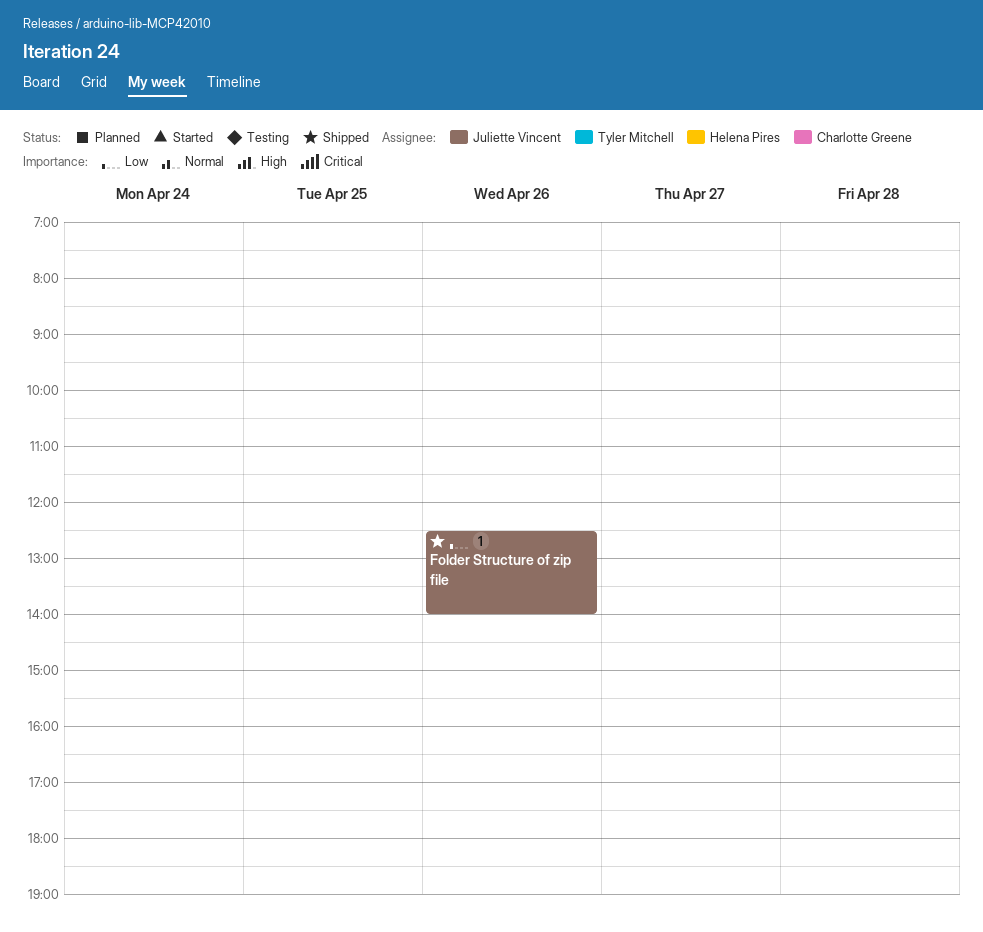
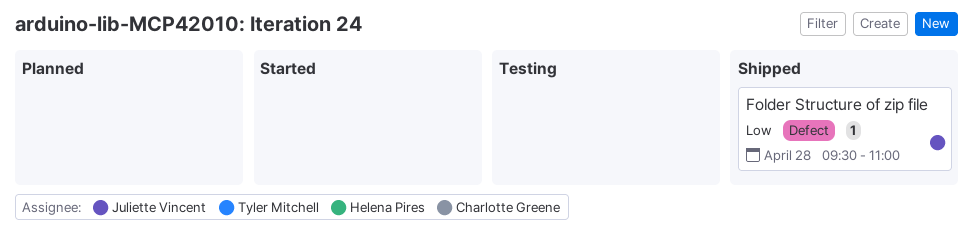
Folder Structure of zip file, day: Apr 26 -> Apr 28
Folder Structure of zip file, begins: 12:30 -> 09:30
Folder Structure of zip file, ends: 14:00 -> 11:00

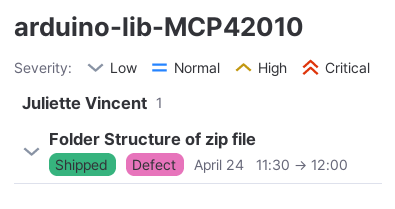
Folder Structure of zip file, day: Apr 28 -> Apr 24
Folder Structure of zip file, begins: 09:30 -> 11:30
Folder Structure of zip file, ends: 11:00 -> 12:00

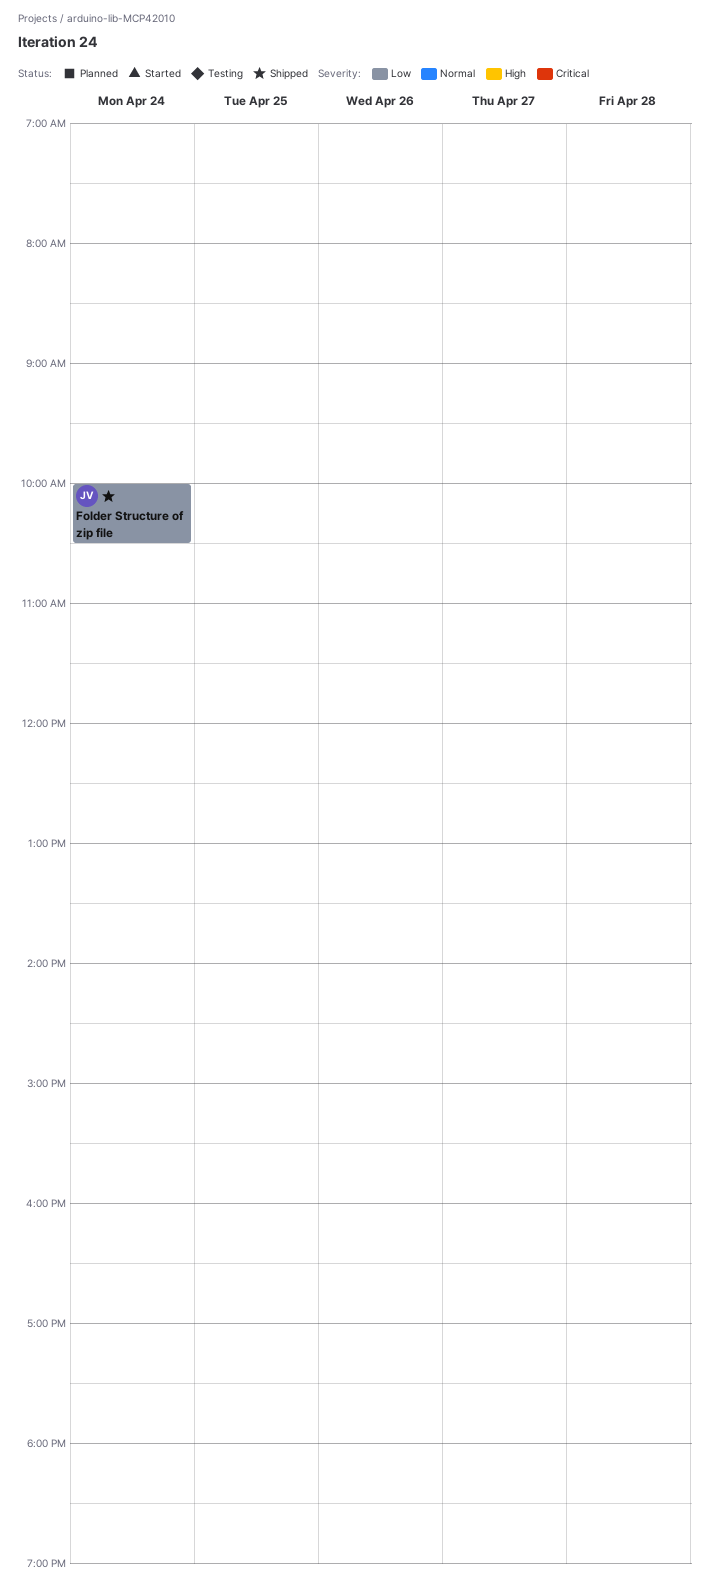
Folder Structure of zip file, begins: 11:30 -> 10:00
Folder Structure of zip file, ends: 12:00 -> 10:30

